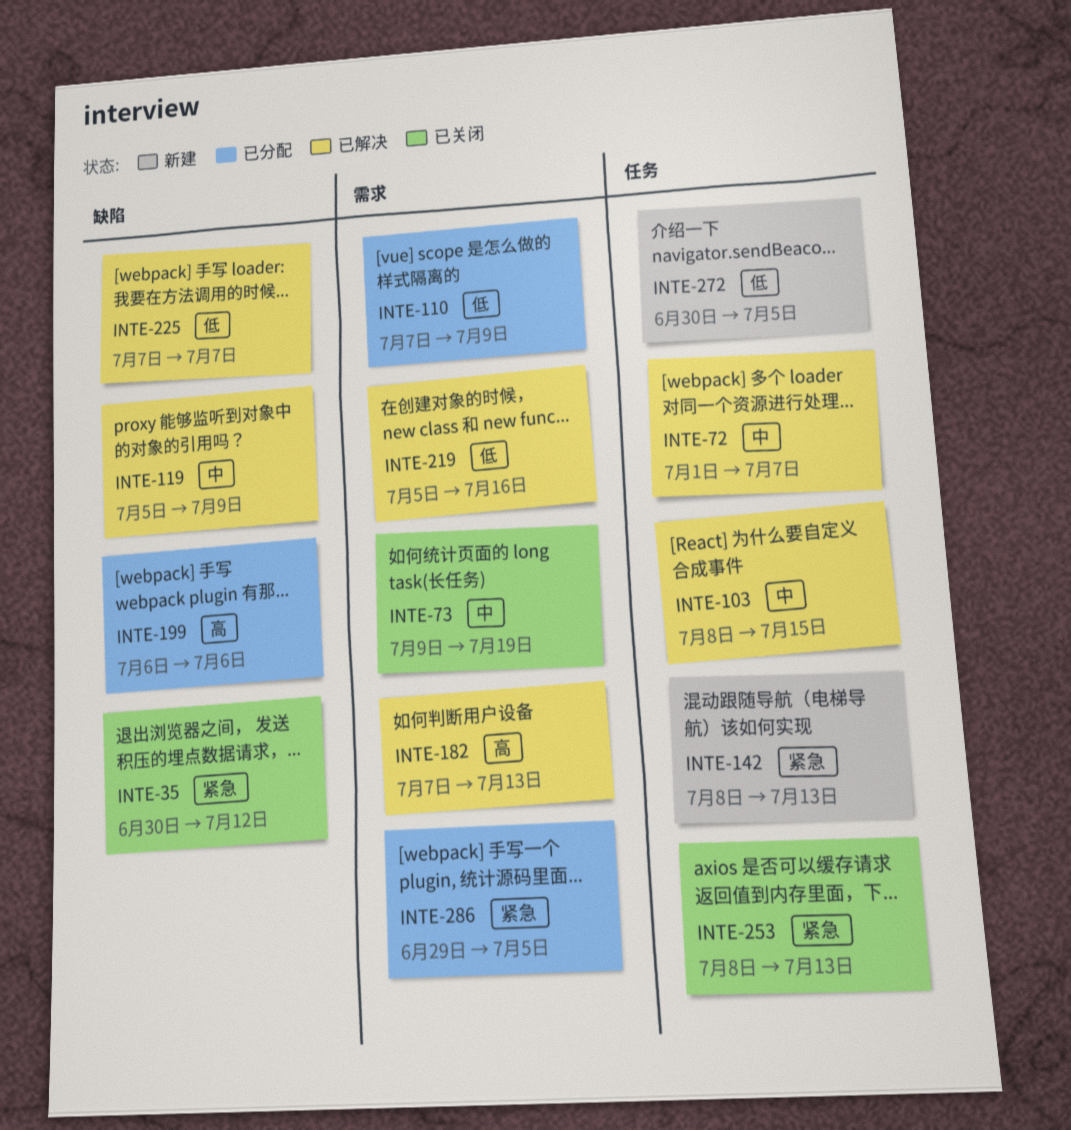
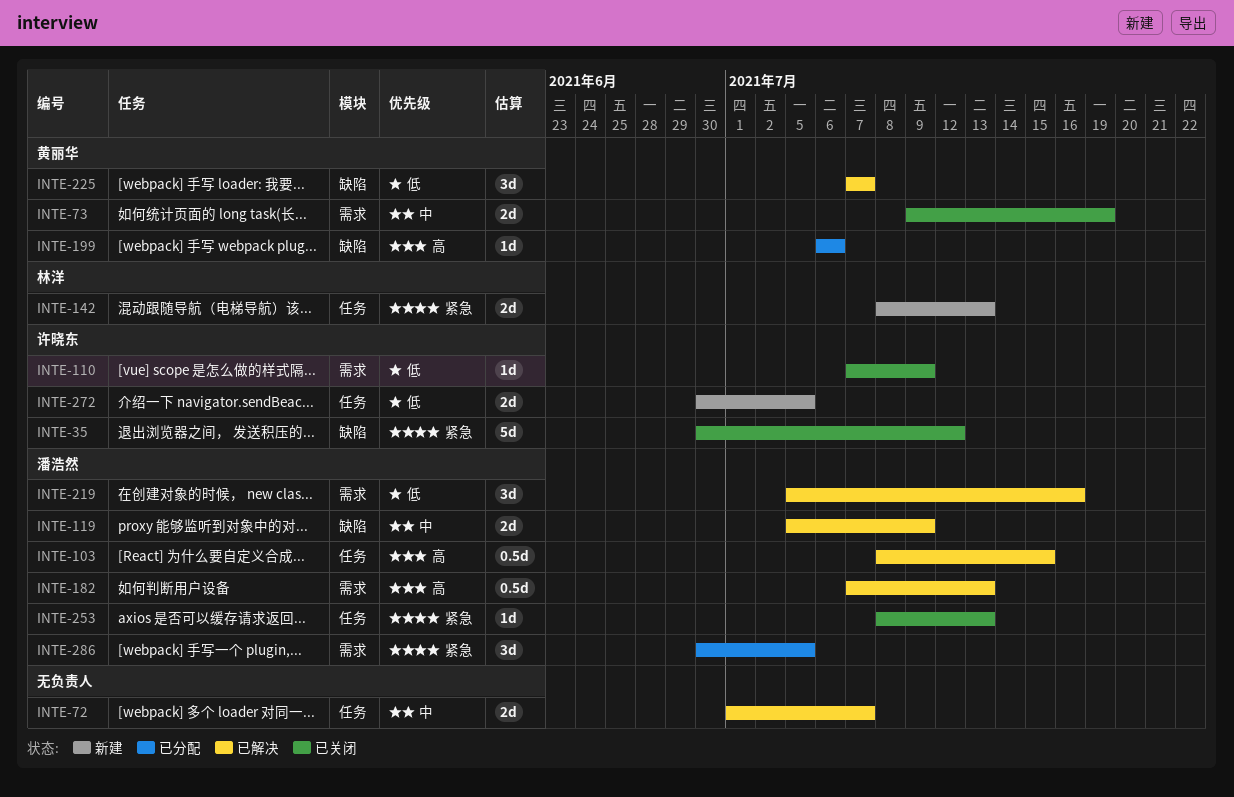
INTE-103, priority: 中 -> 高
INTE-110, status: 已分配 -> 已关闭
INTE-286, start: Jun 29 -> Jun 30

